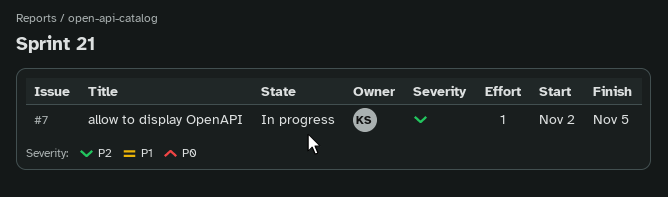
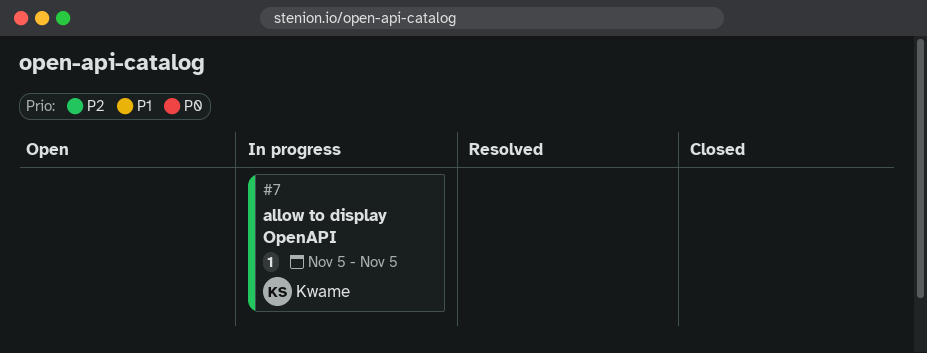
#7, start: Nov 2 -> Nov 5

